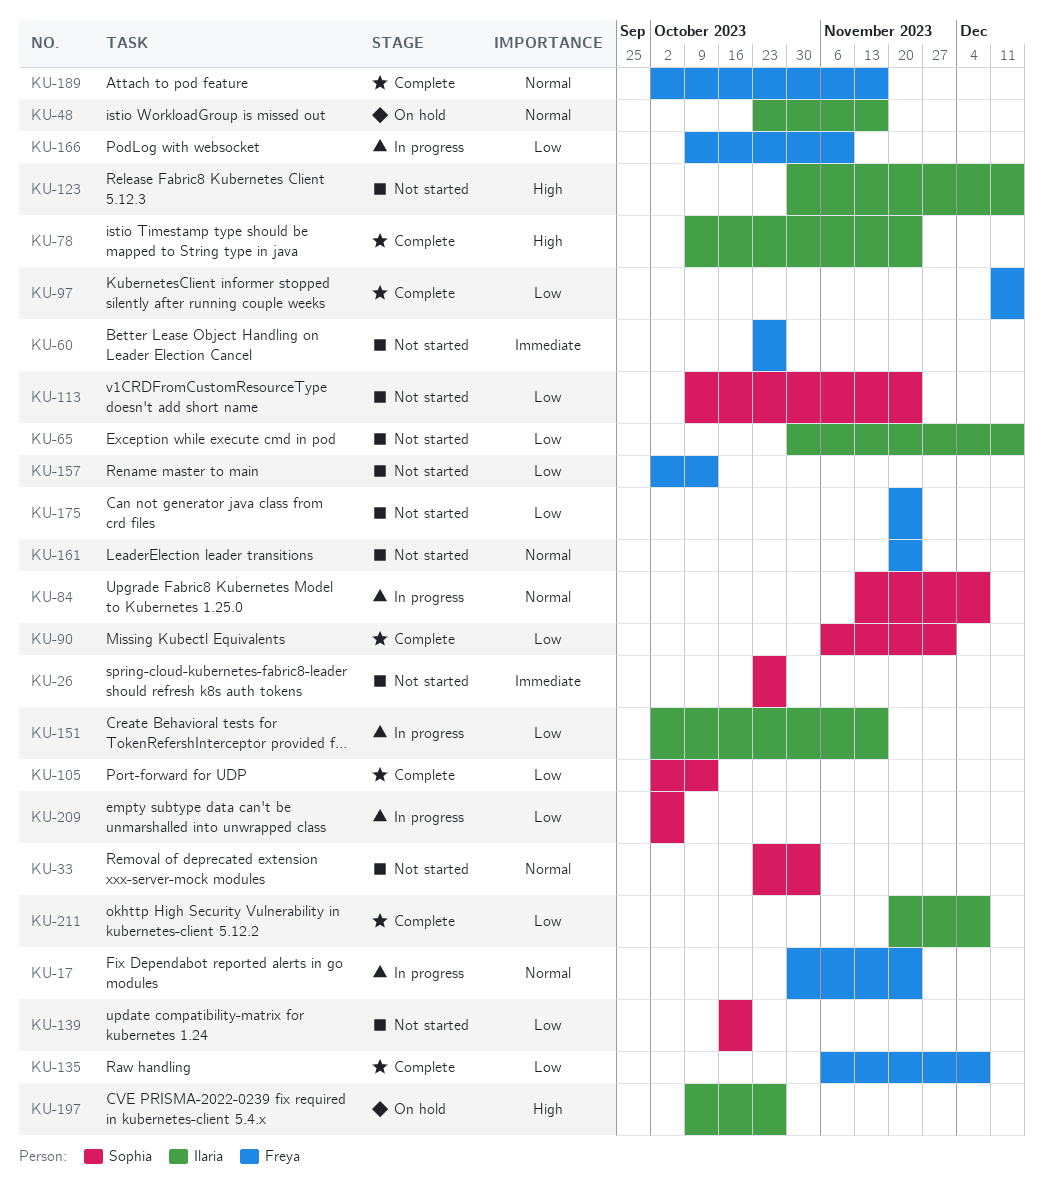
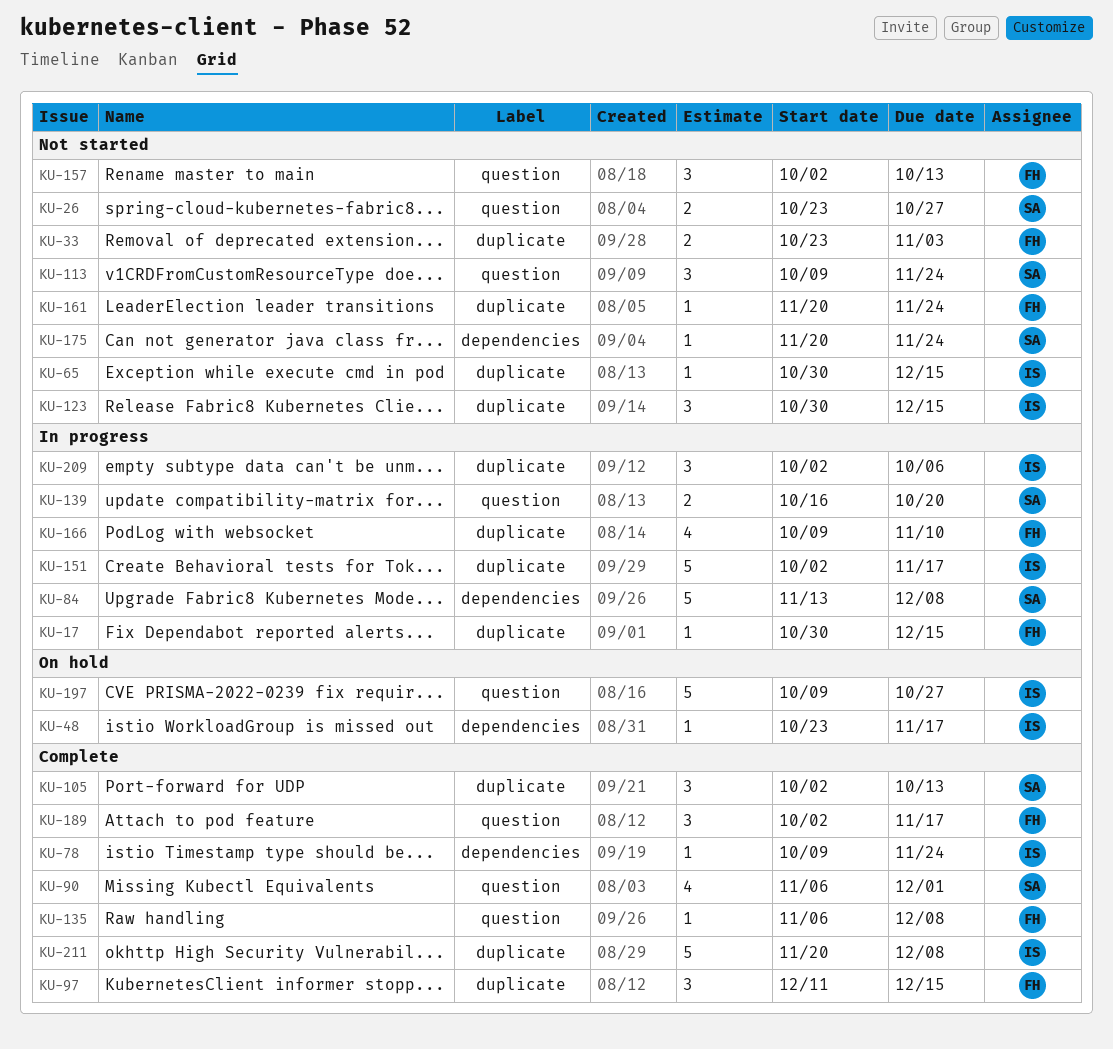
KU-17, due: Nov 24 -> Dec 15
KU-33, owner: Sophia -> Freya
KU-60: present -> none
KU-139, status: Not started -> In progress
KU-175, owner: Freya -> Sophia
KU-209, owner: Sophia -> Ilaria

